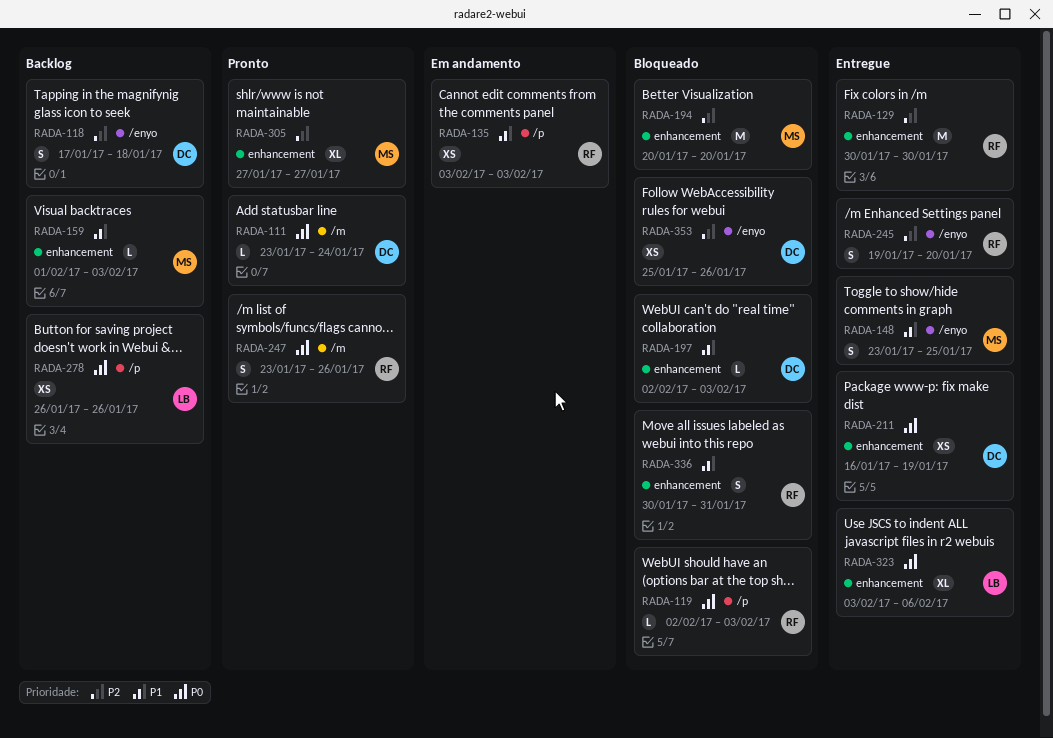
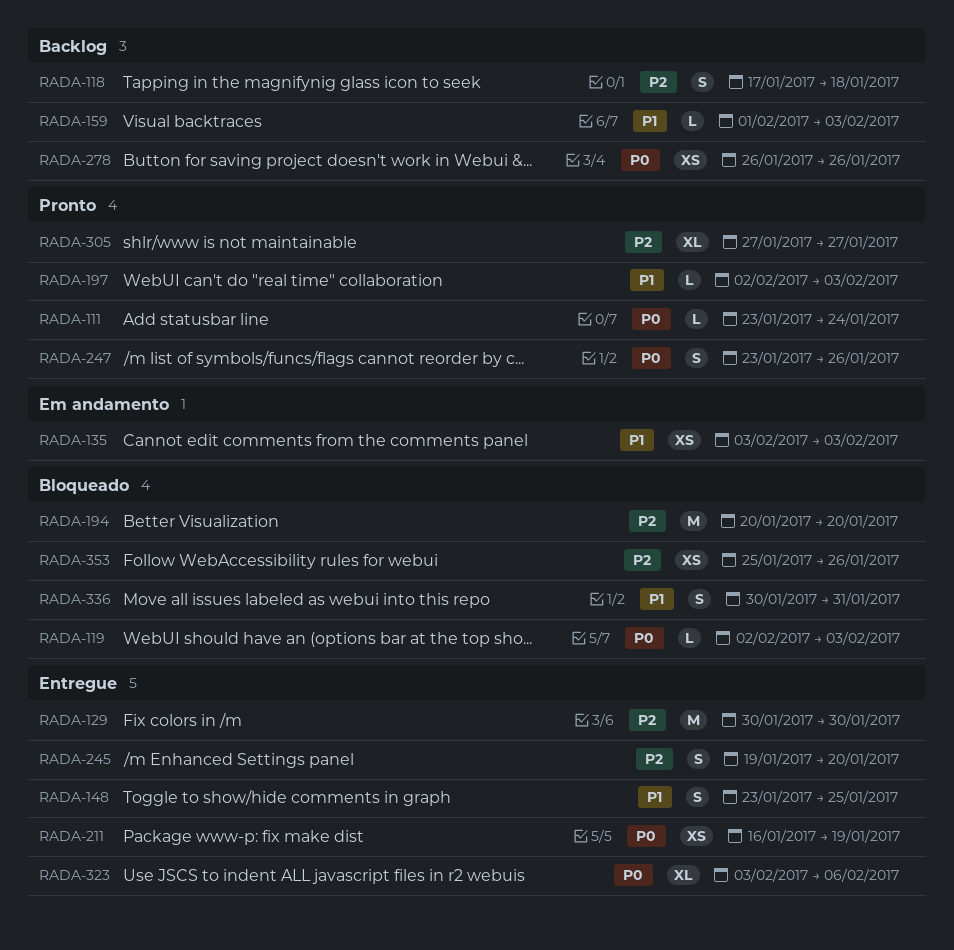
RADA-197, status: Bloqueado -> Pronto

